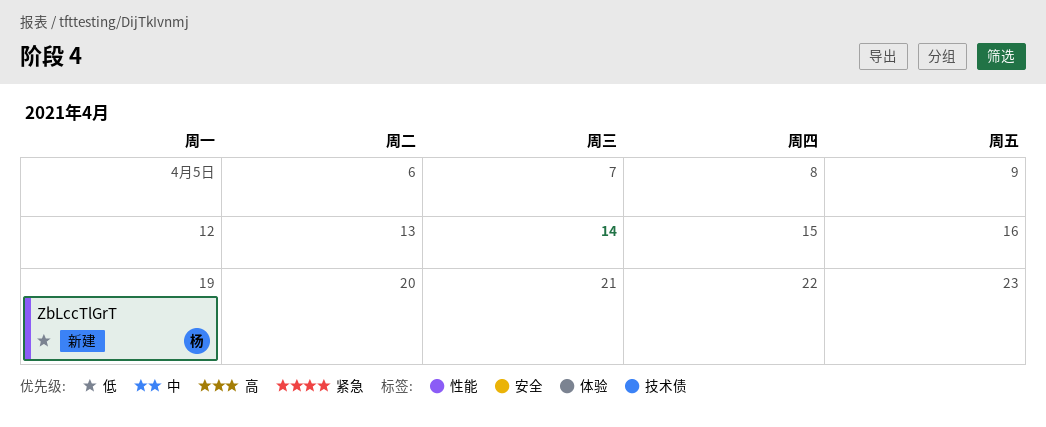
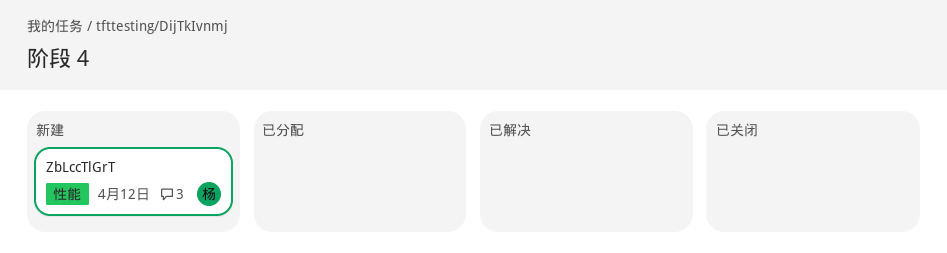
ZbLccTlGrT, due: Apr 19 -> Apr 12

